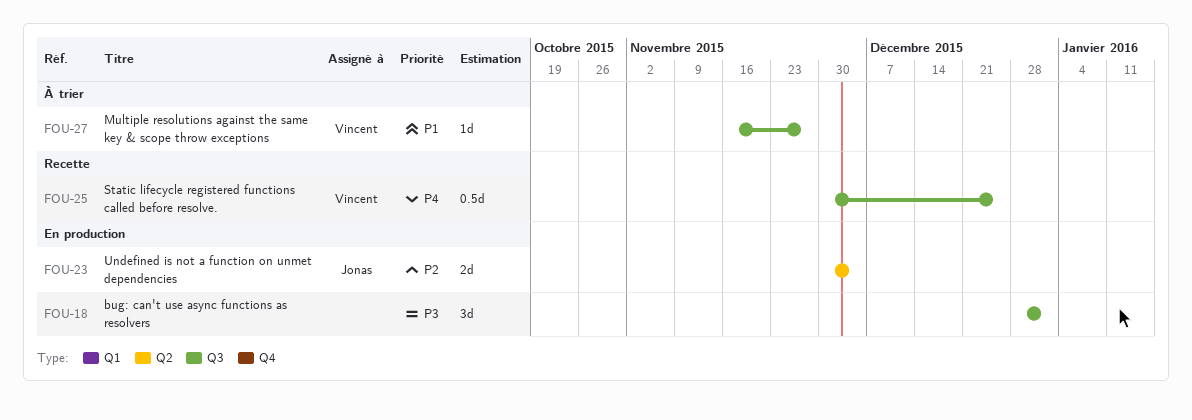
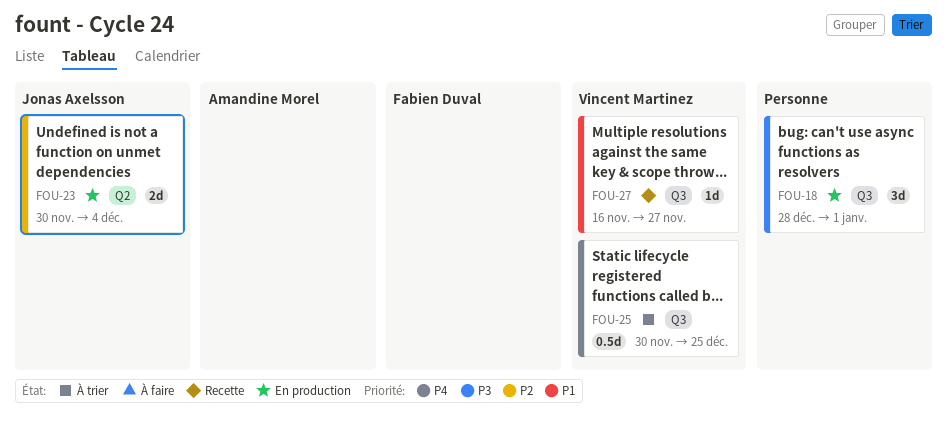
FOU-25, status: Recette -> À trier
FOU-27, status: À trier -> Recette

